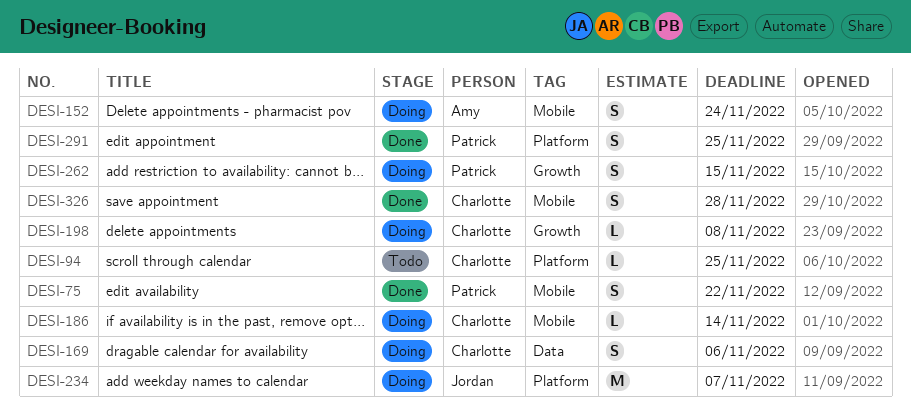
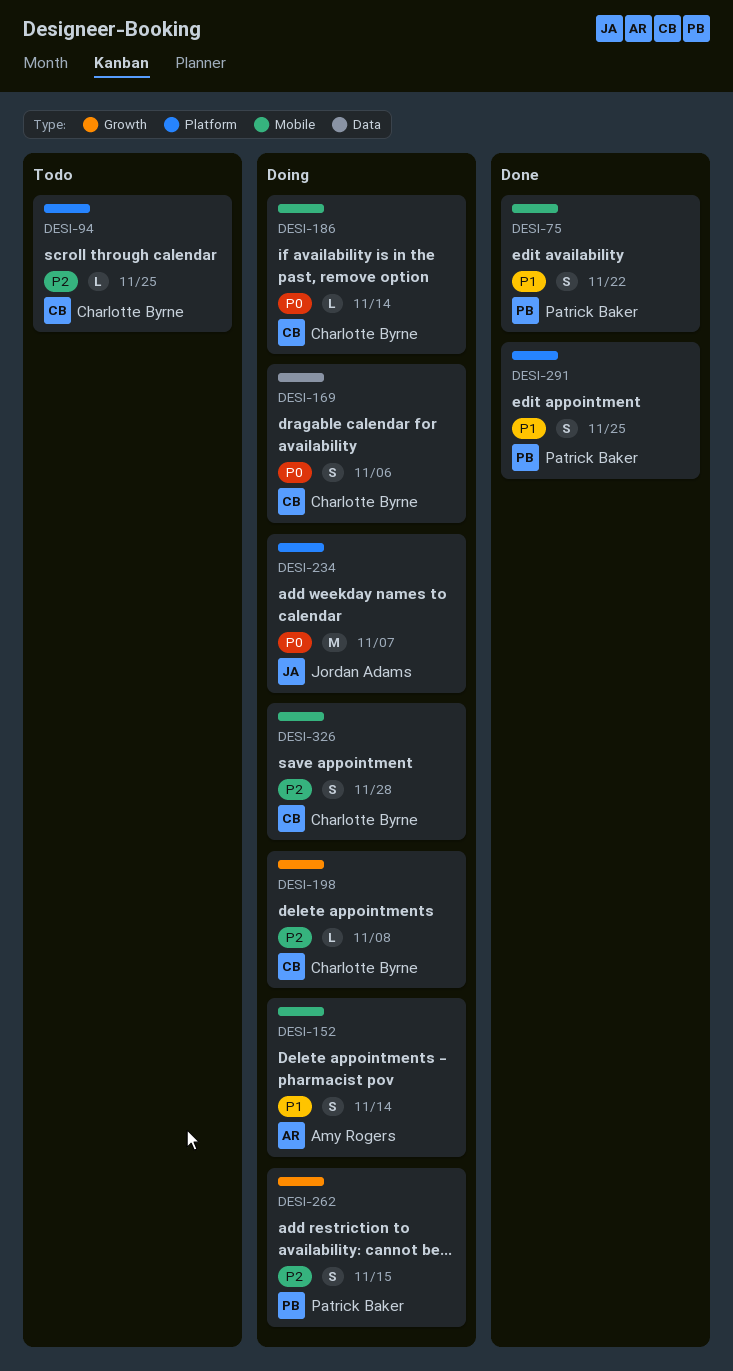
DESI-152, due: Nov 24 -> Nov 14
DESI-326, status: Done -> Doing

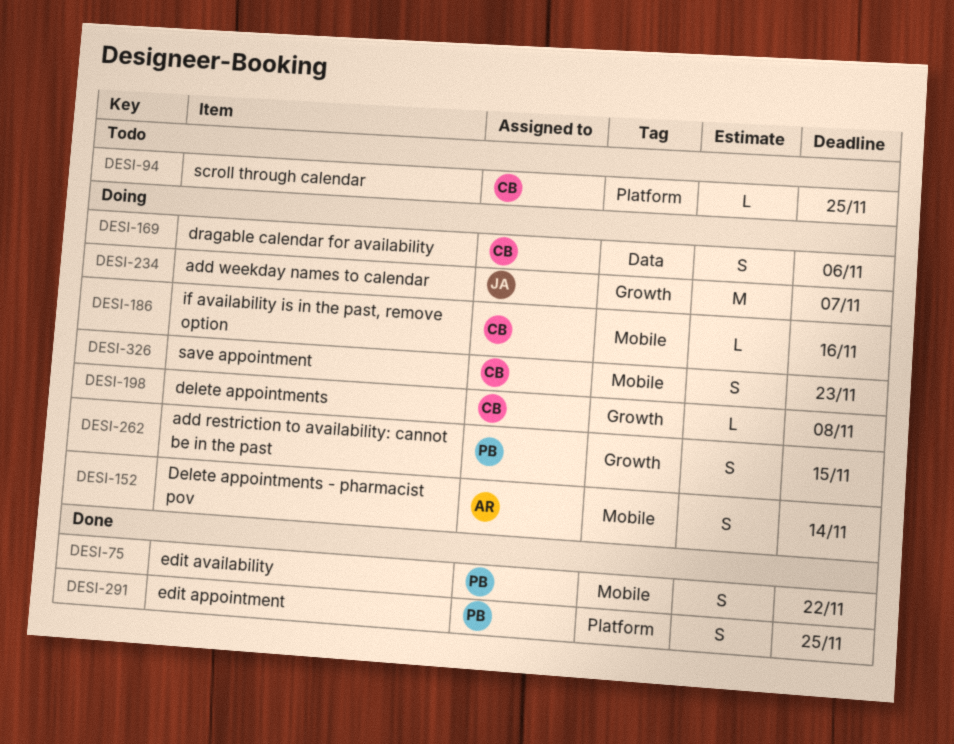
DESI-186, due: Nov 14 -> Nov 16
DESI-234, label: Platform -> Growth
DESI-326, due: Nov 28 -> Nov 23

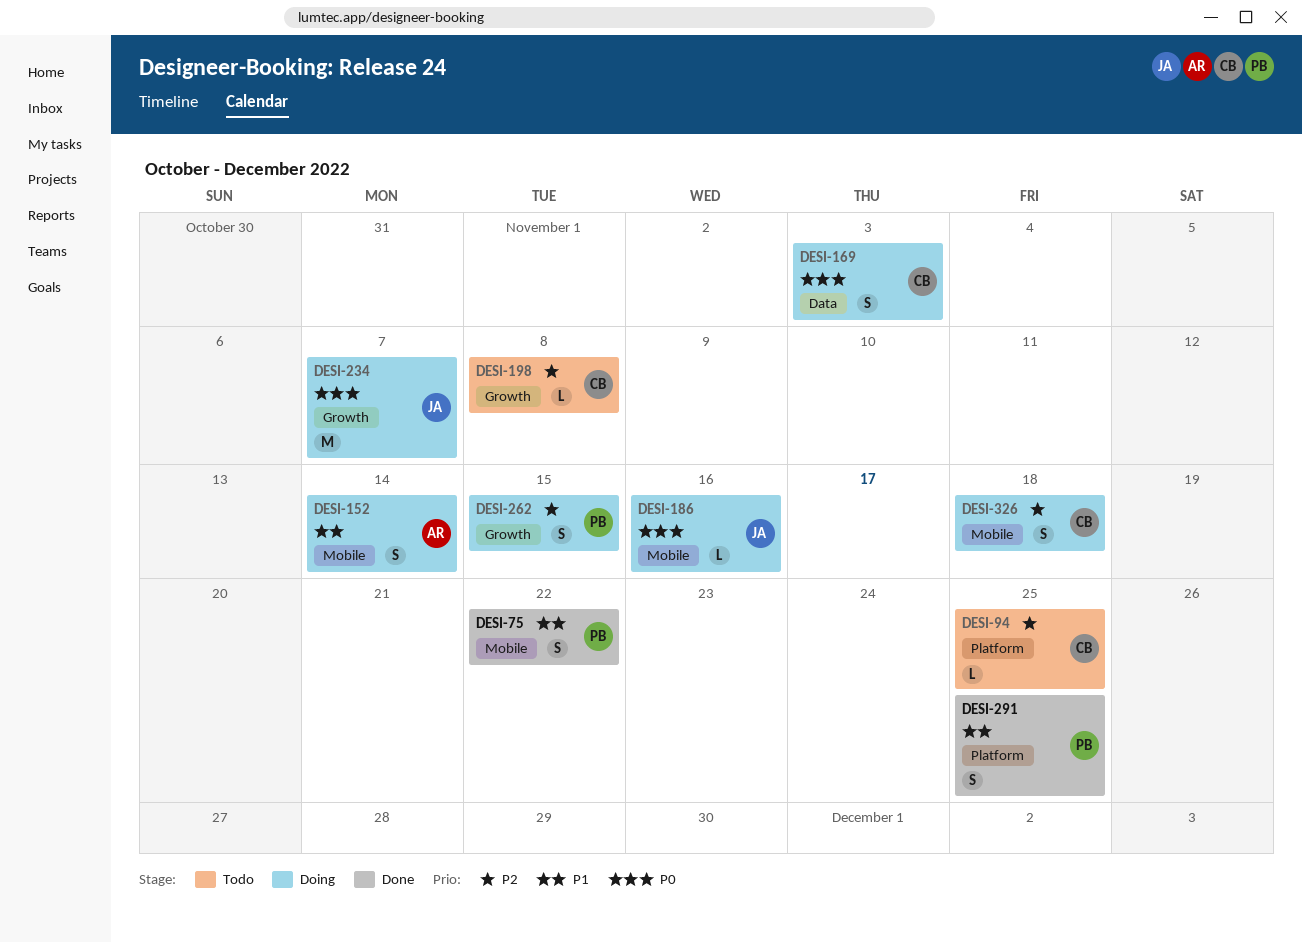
DESI-169, due: Nov 6 -> Nov 3
DESI-186, owner: CB -> JA
DESI-198, status: Doing -> Todo
DESI-326, due: Nov 23 -> Nov 18

